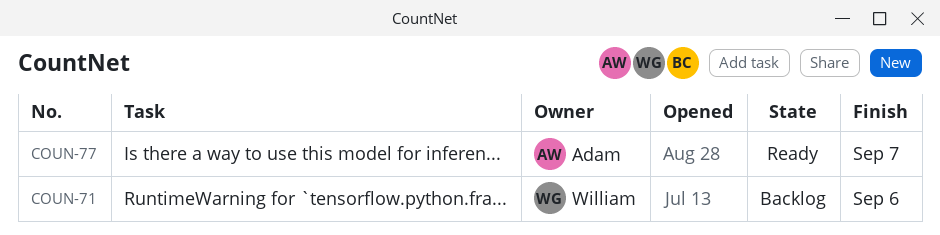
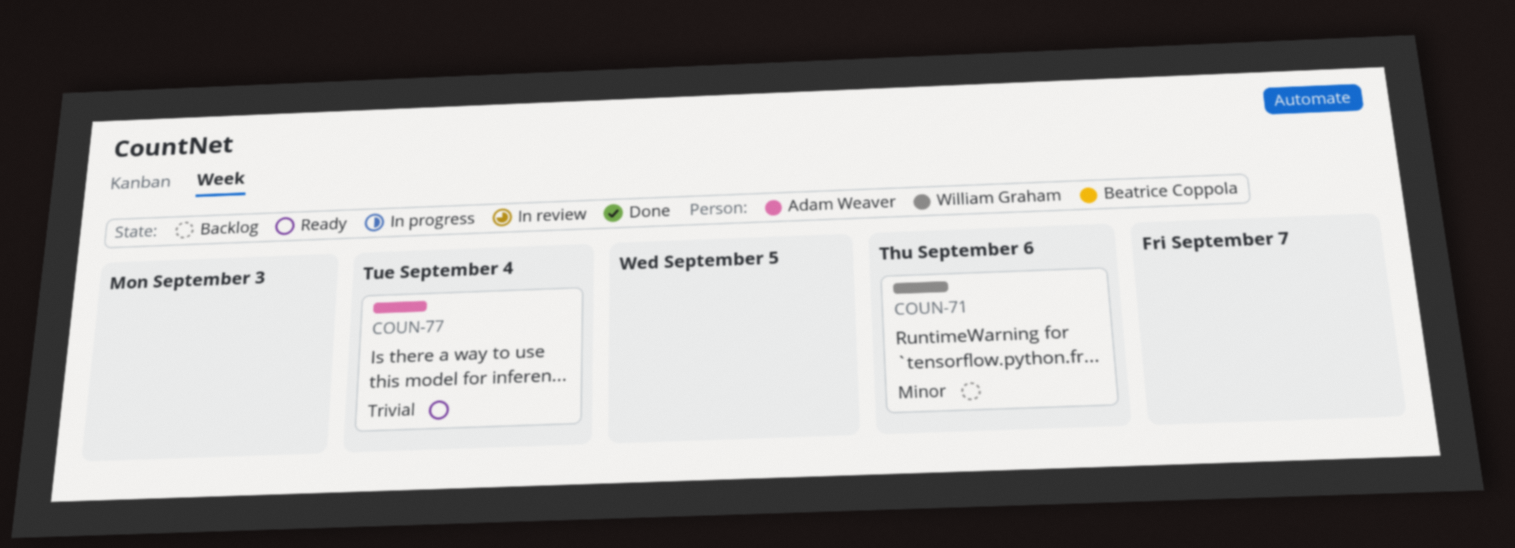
COUN-77, due: Sep 7 -> Sep 4

